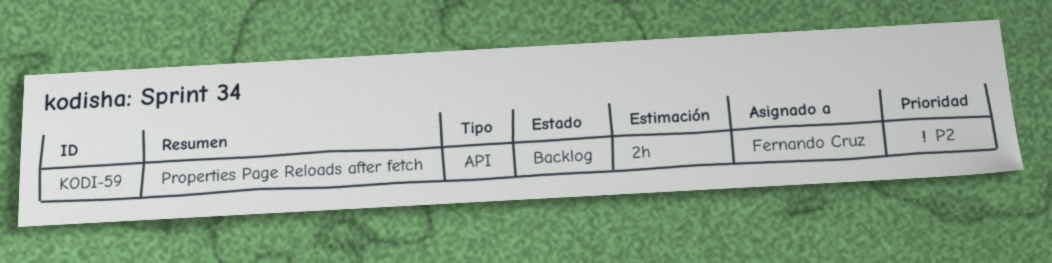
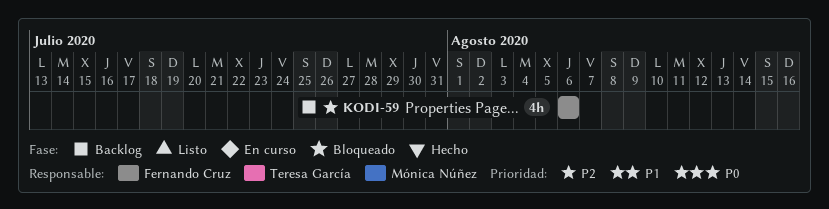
KODI-59, estimate: 2h -> 4h

